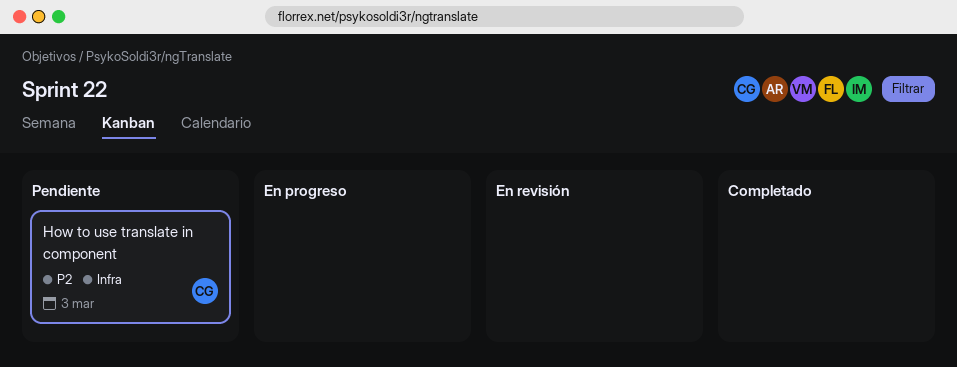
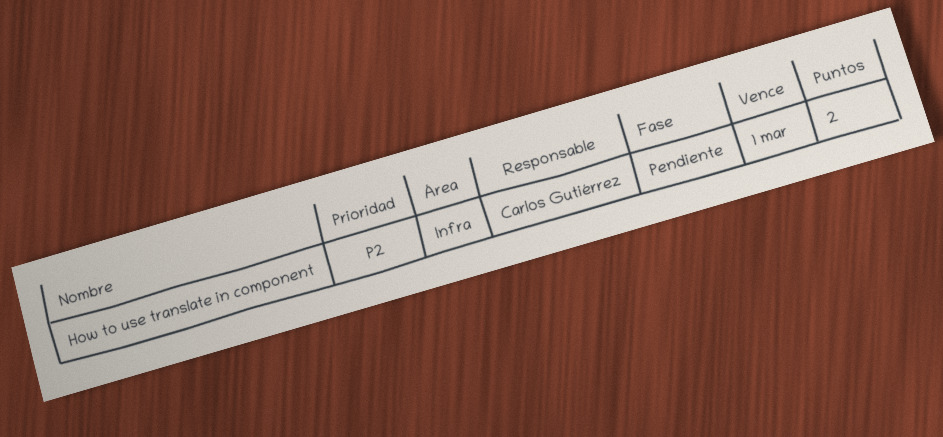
How to use translate in component, due: Mar 3 -> Mar 1

